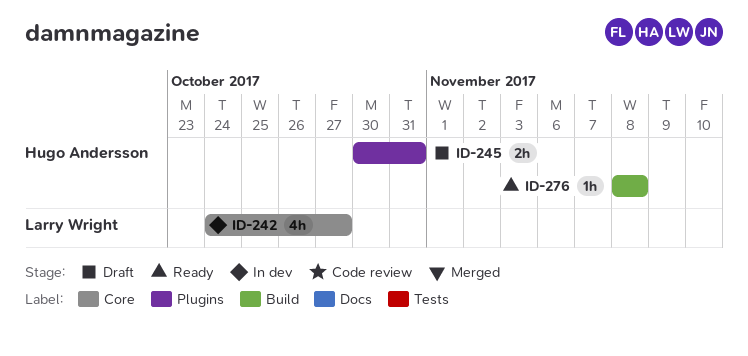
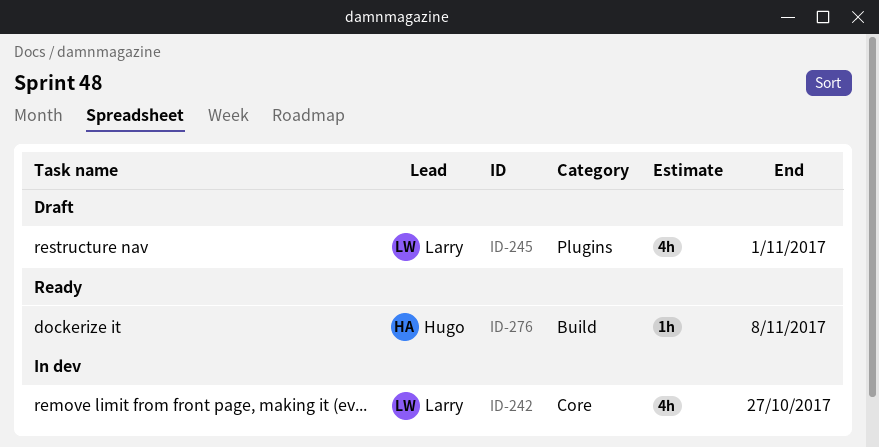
ID-245, owner: Hugo Andersson -> Larry Wright
ID-245, estimate: 2h -> 4h
ID-245, due: Oct 31 -> Nov 1

